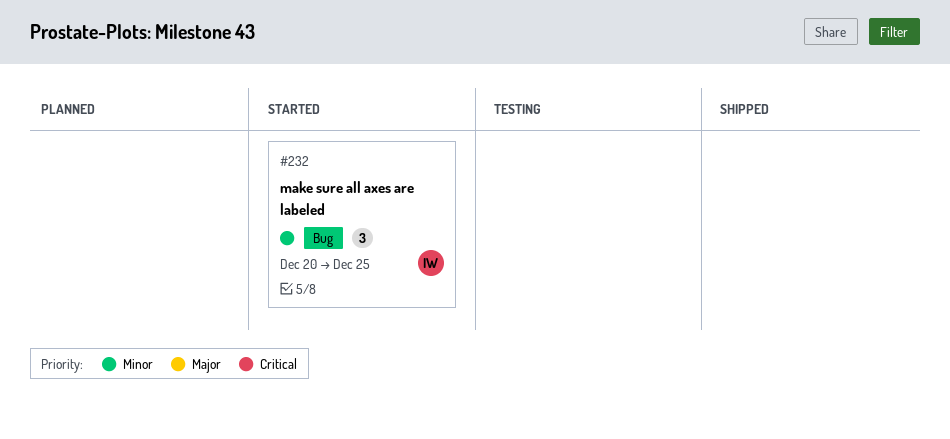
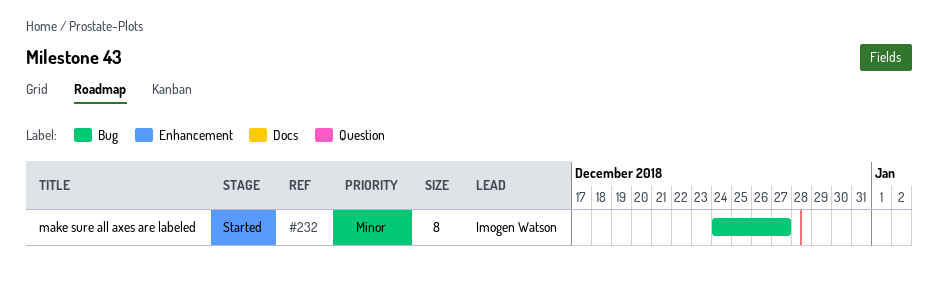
#232, estimate: 3 -> 8
#232, start: Dec 20 -> Dec 24
#232, due: Dec 25 -> Dec 27

